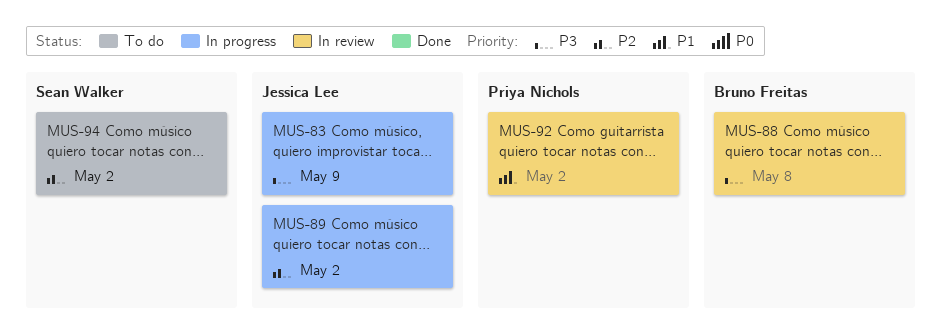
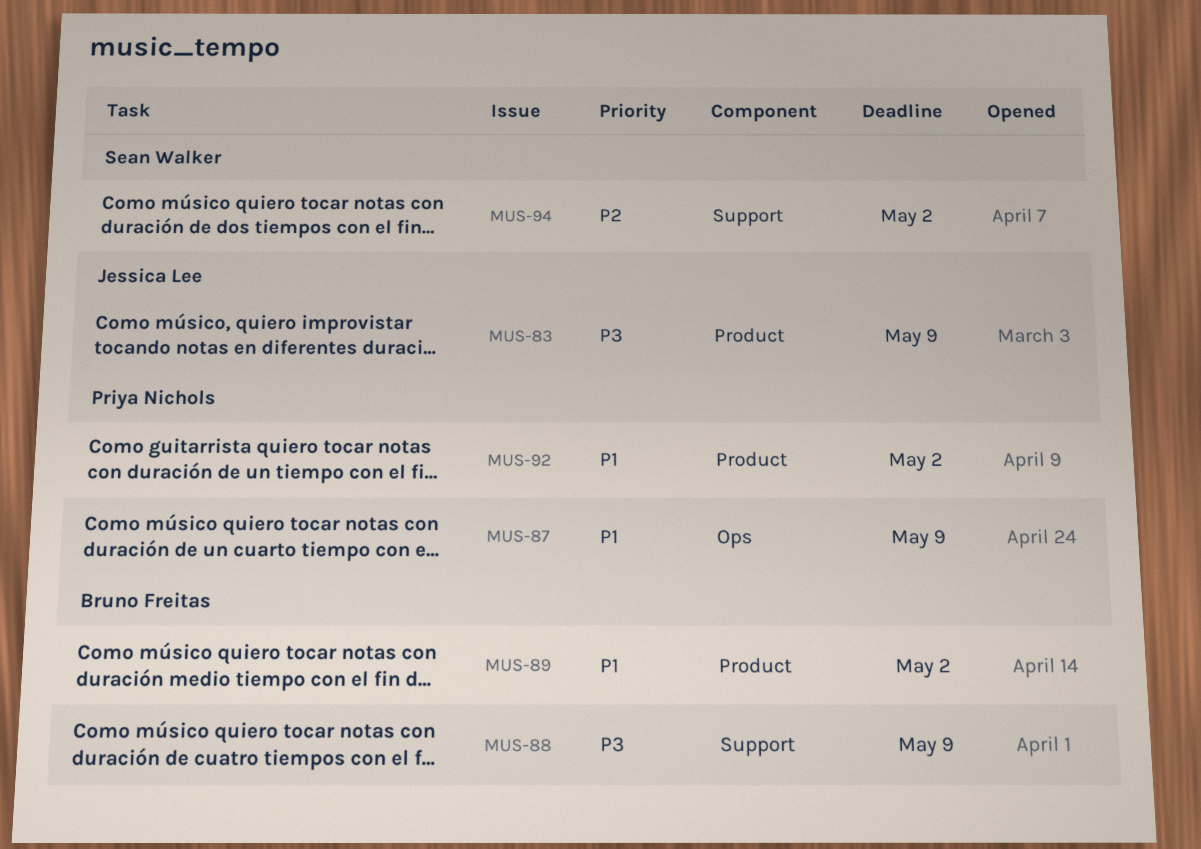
MUS-87: none -> present
MUS-88, due: May 8 -> May 9
MUS-89, owner: Jessica Lee -> Bruno Freitas
MUS-89, priority: P2 -> P1

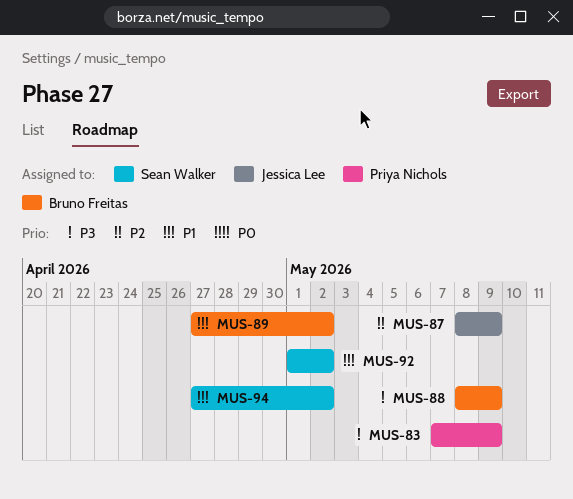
MUS-83, owner: Jessica Lee -> Priya Nichols
MUS-87, owner: Priya Nichols -> Jessica Lee
MUS-87, priority: P1 -> P2
MUS-92, owner: Priya Nichols -> Sean Walker
MUS-94, priority: P2 -> P1

